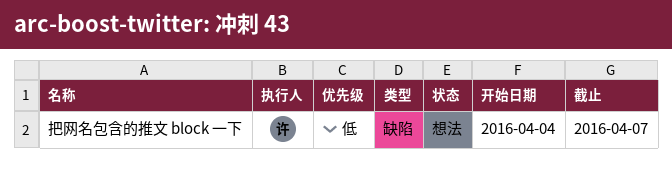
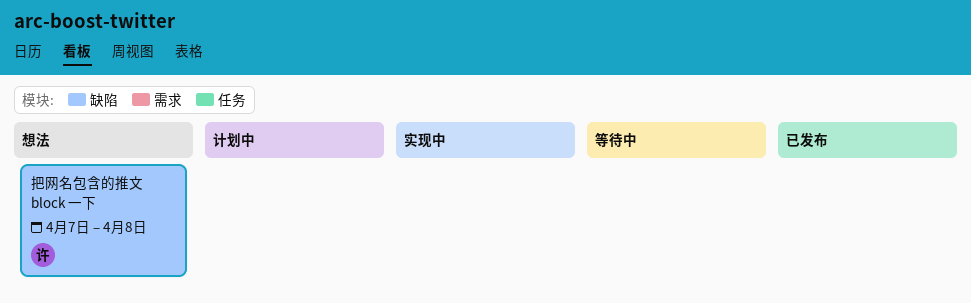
把网名包含的推文 block 一下, start: Apr 4 -> Apr 7
把网名包含的推文 block 一下, due: Apr 7 -> Apr 8

